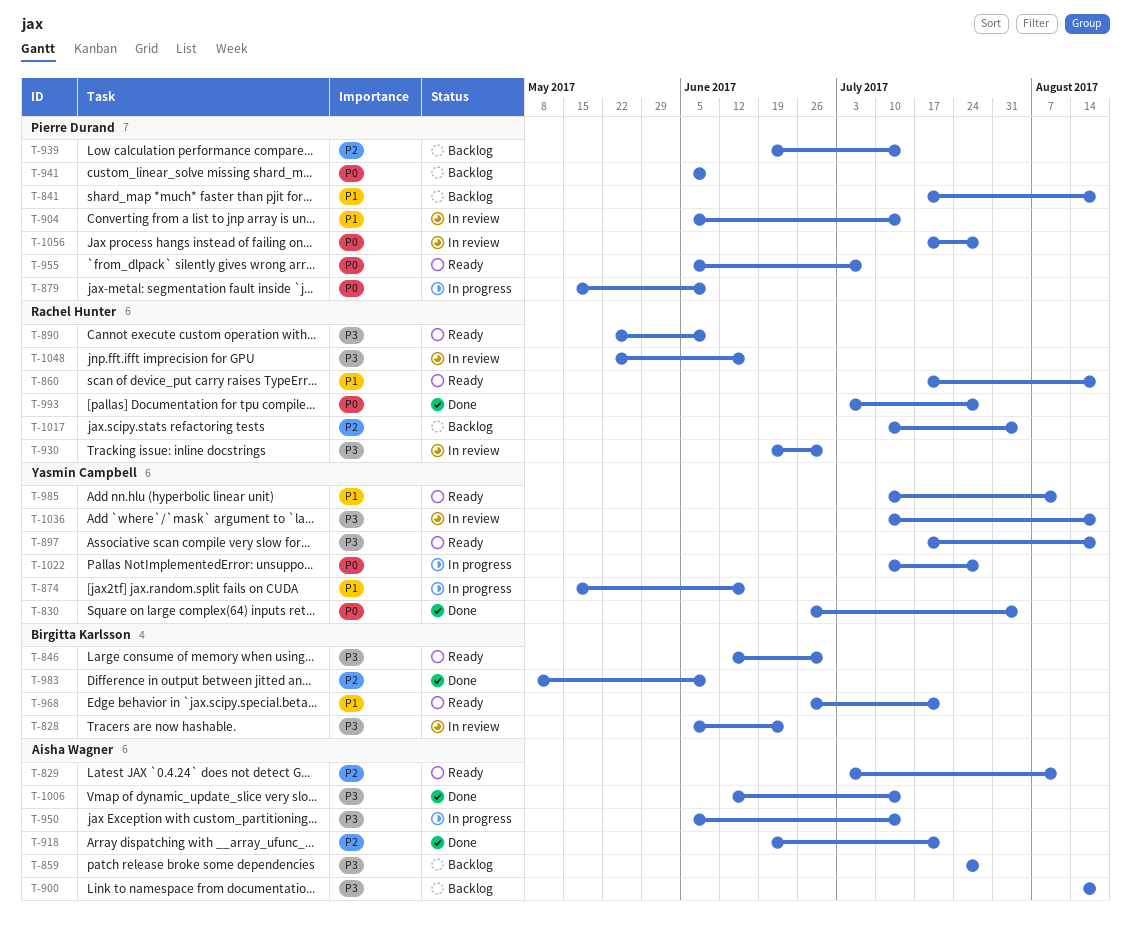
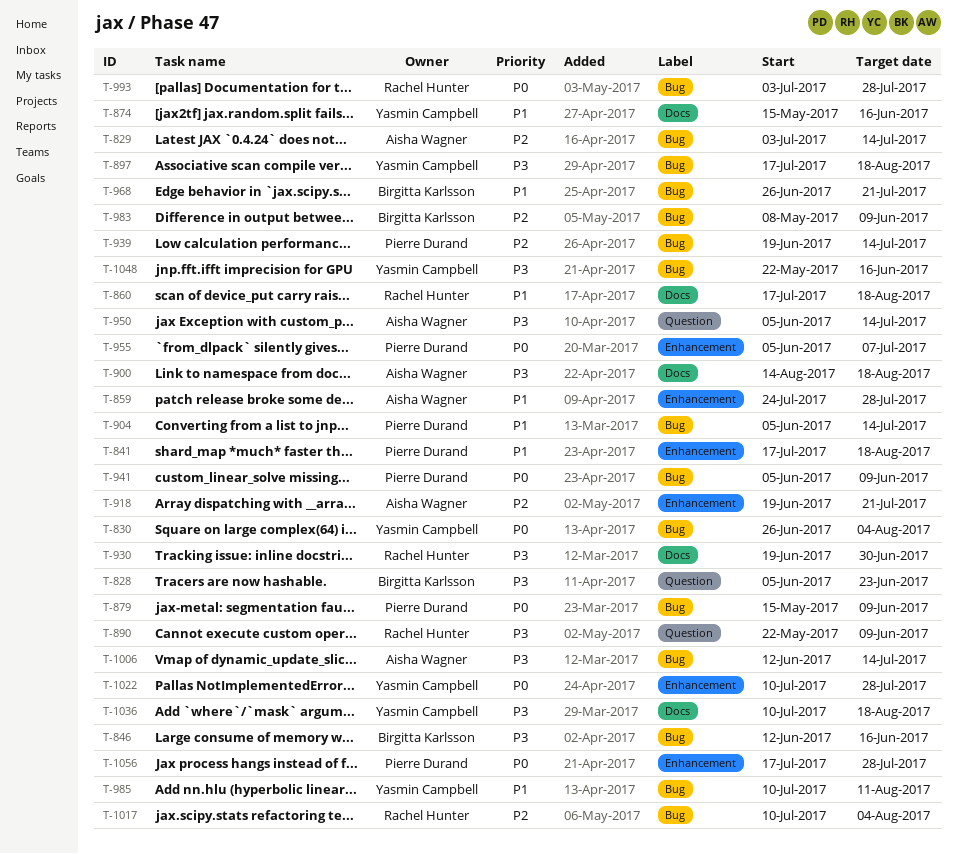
T-829, due: Aug 11 -> Jul 14
T-846, due: Jun 30 -> Jun 16
T-859, priority: P3 -> P1
T-1048, owner: Rachel Hunter -> Yasmin Campbell

